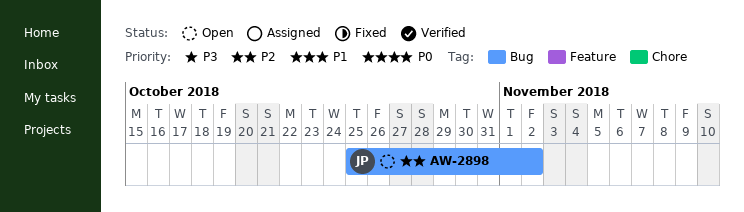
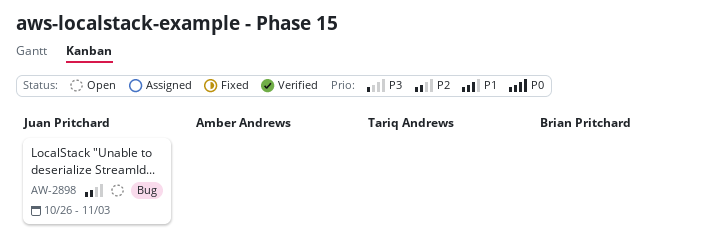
AW-2898, start: Oct 25 -> Oct 26
AW-2898, due: Nov 2 -> Nov 3

